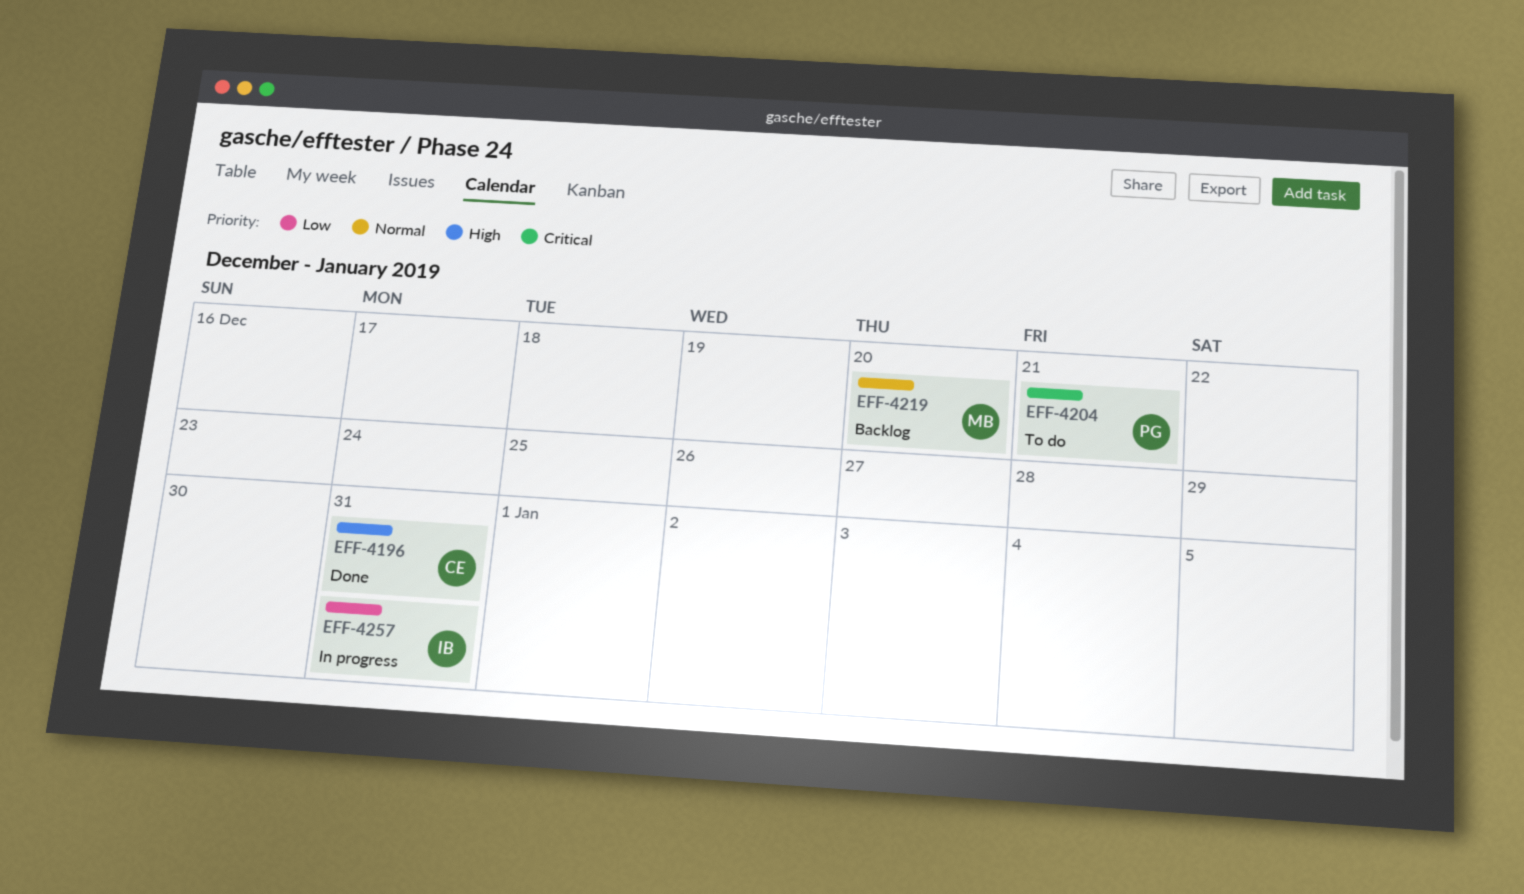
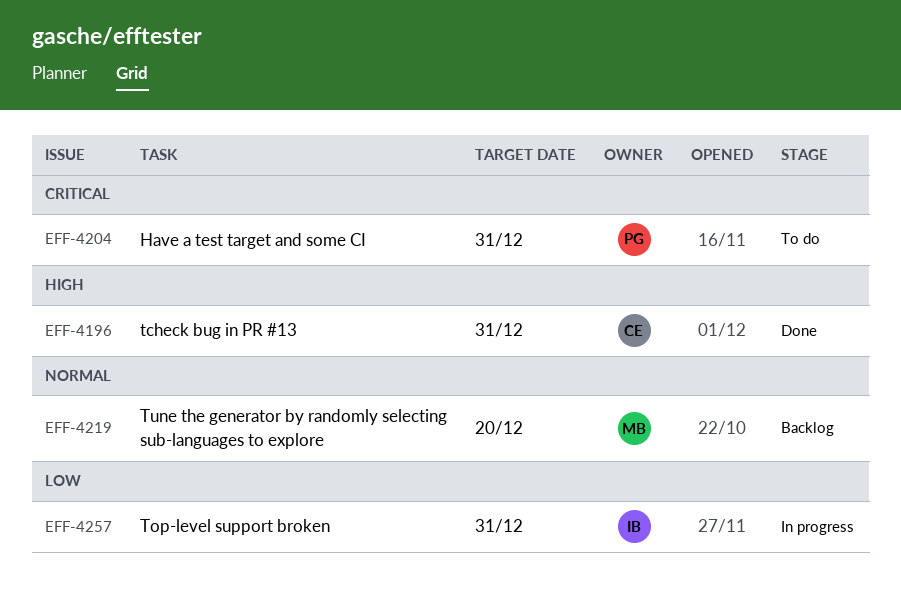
EFF-4204, due: Dec 21 -> Dec 31

